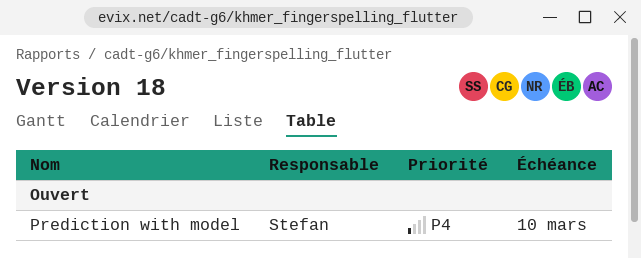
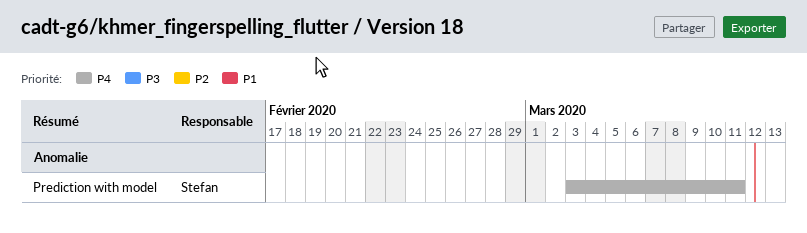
Prediction with model, due: Mar 10 -> Mar 11

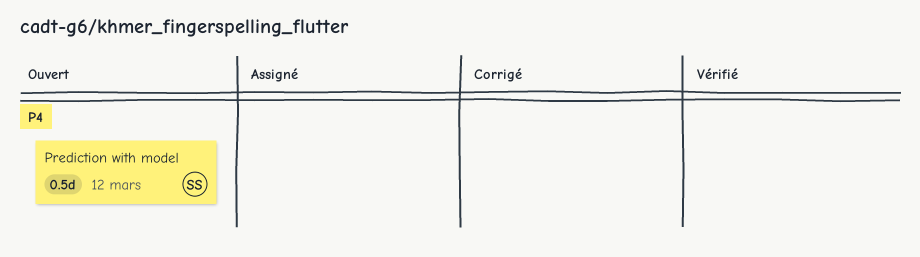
Prediction with model, due: Mar 11 -> Mar 12

